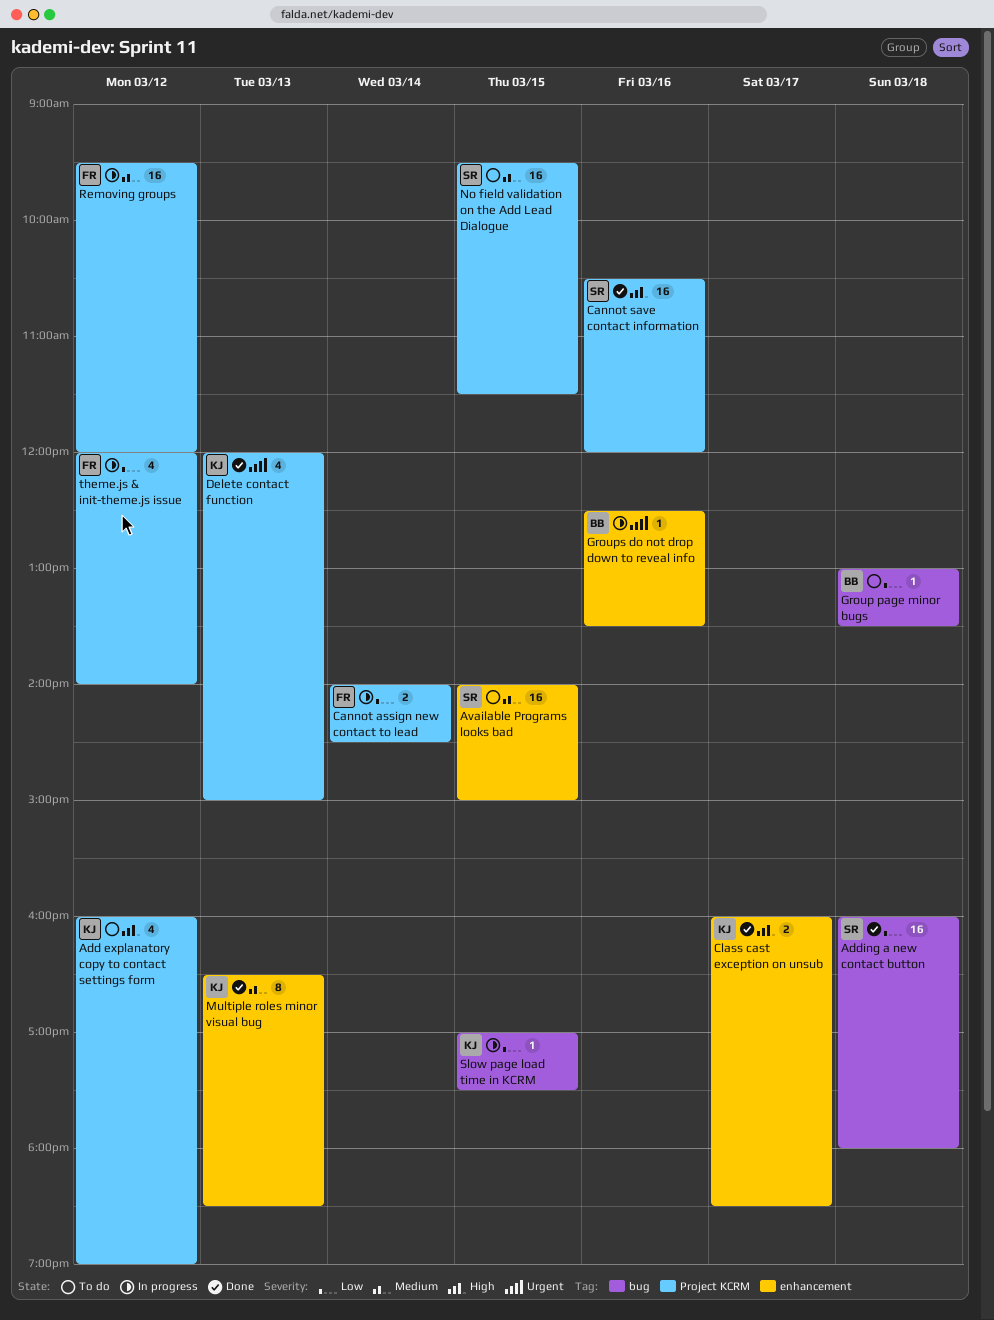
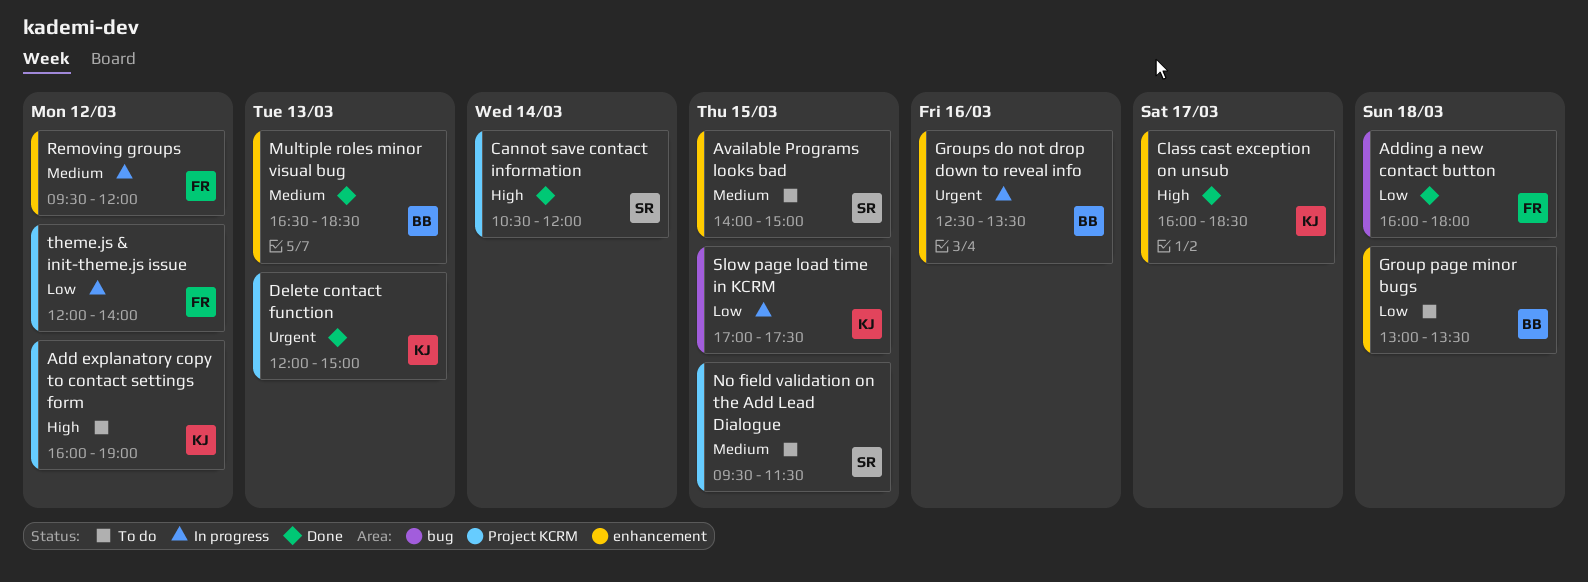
Adding a new contact button, owner: SR -> FR
Cannot assign new contact to lead: present -> none
Cannot save contact information, day: Mar 16 -> Mar 14
Group page minor bugs, label: bug -> enhancement
Multiple roles minor visual bug, owner: KJ -> BB
Removing groups, label: Project KCRM -> enhancement

